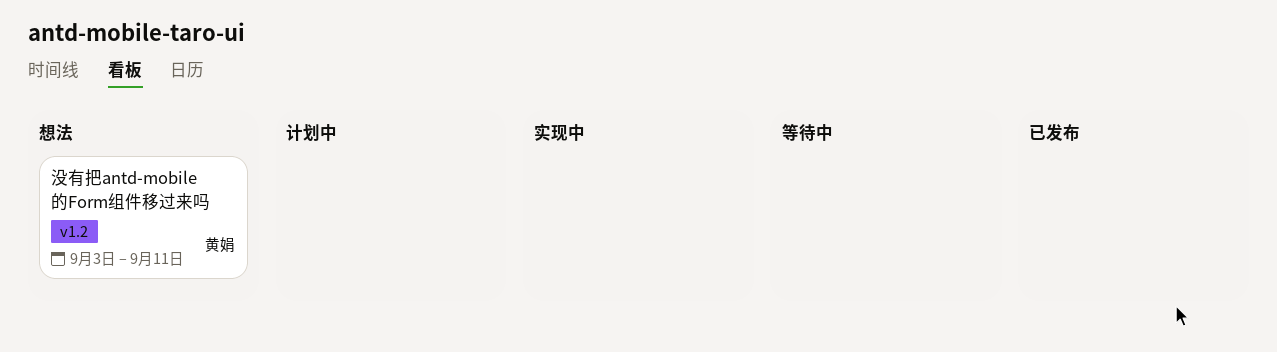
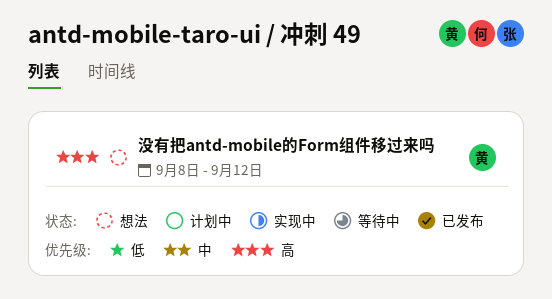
没有把antd-mobile的Form组件移过来吗, start: Sep 3 -> Sep 8
没有把antd-mobile的Form组件移过来吗, due: Sep 11 -> Sep 12

